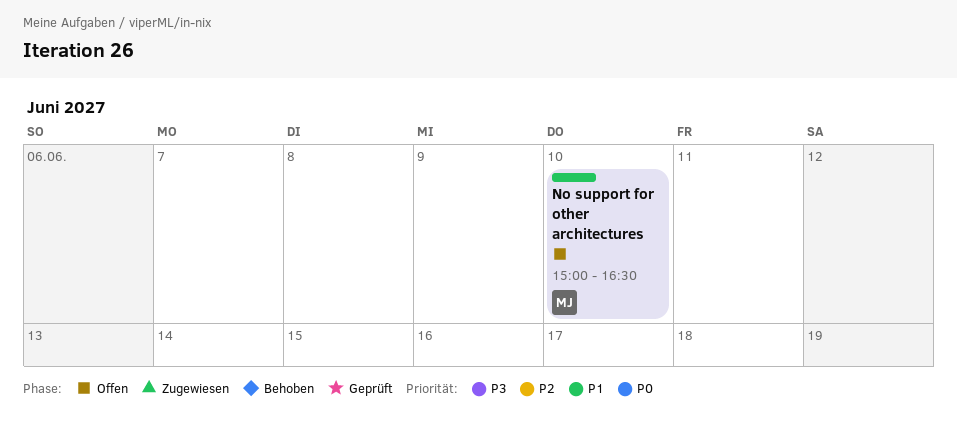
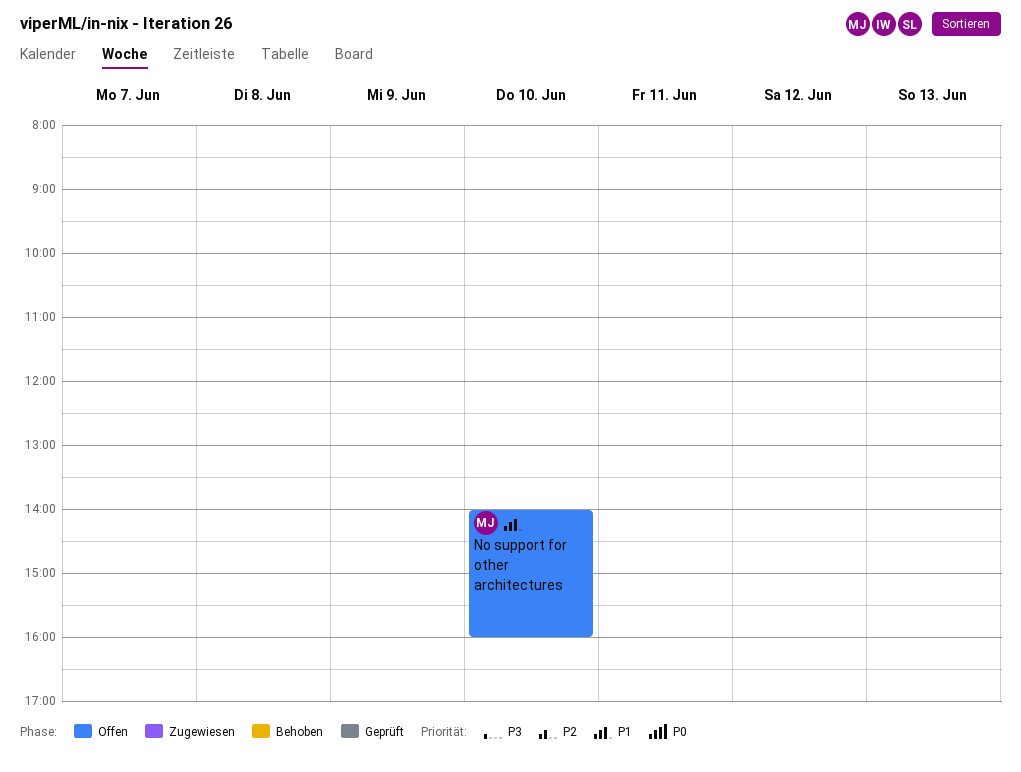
No support for other architectures, begins: 15:00 -> 14:00
No support for other architectures, ends: 16:30 -> 16:00

